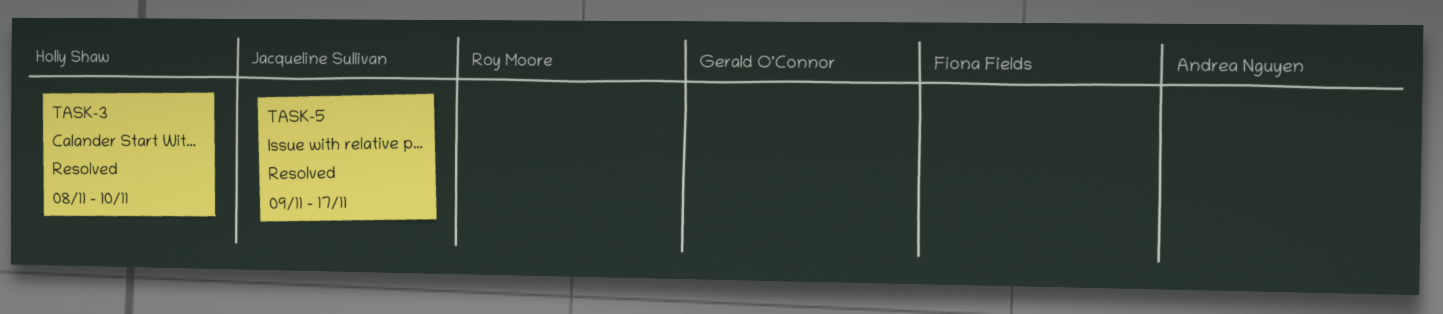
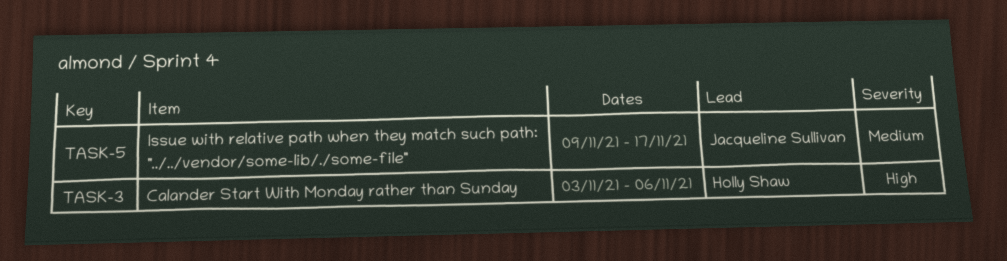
TASK-3, start: Nov 8 -> Nov 3
TASK-3, due: Nov 10 -> Nov 6

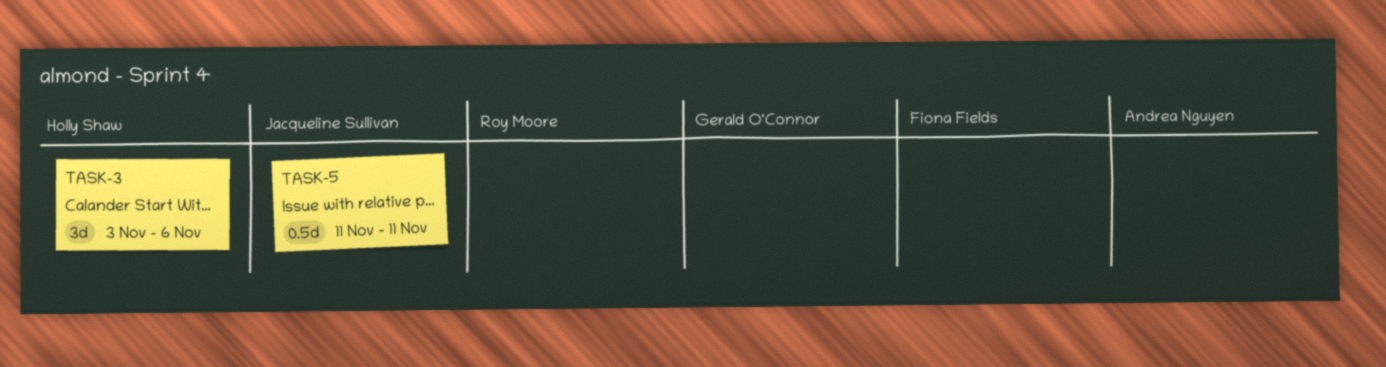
TASK-5, start: Nov 9 -> Nov 11
TASK-5, due: Nov 17 -> Nov 11

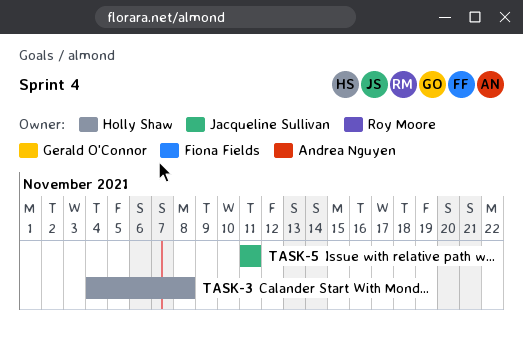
TASK-3, start: Nov 3 -> Nov 4
TASK-3, due: Nov 6 -> Nov 8

